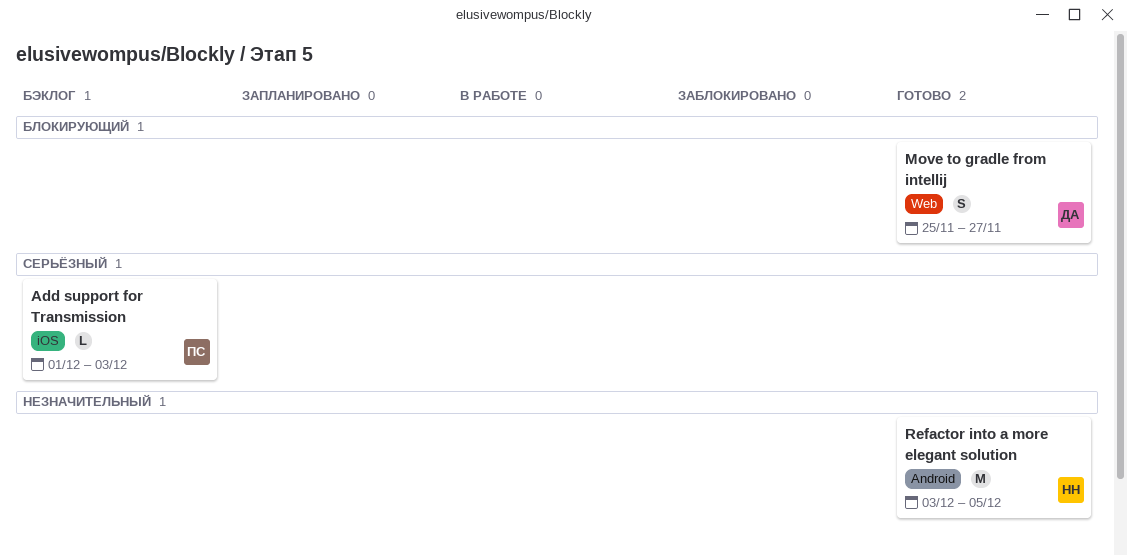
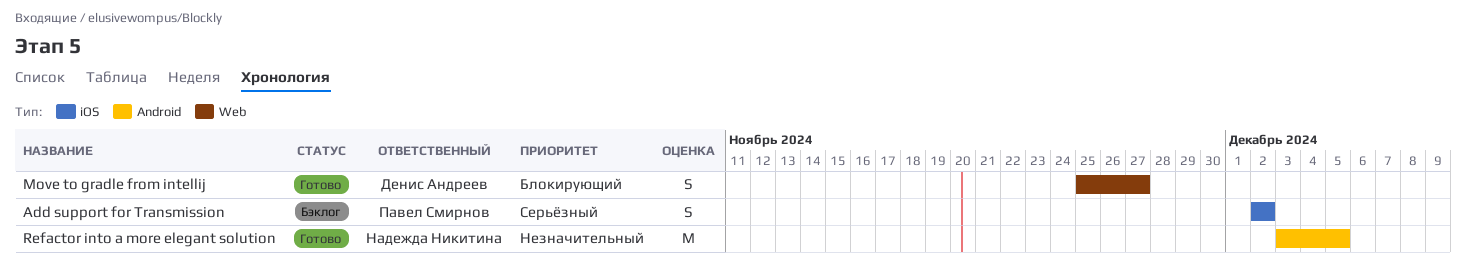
Add support for Transmission, estimate: L -> S
Add support for Transmission, start: Dec 1 -> Dec 2
Add support for Transmission, due: Dec 3 -> Dec 2

